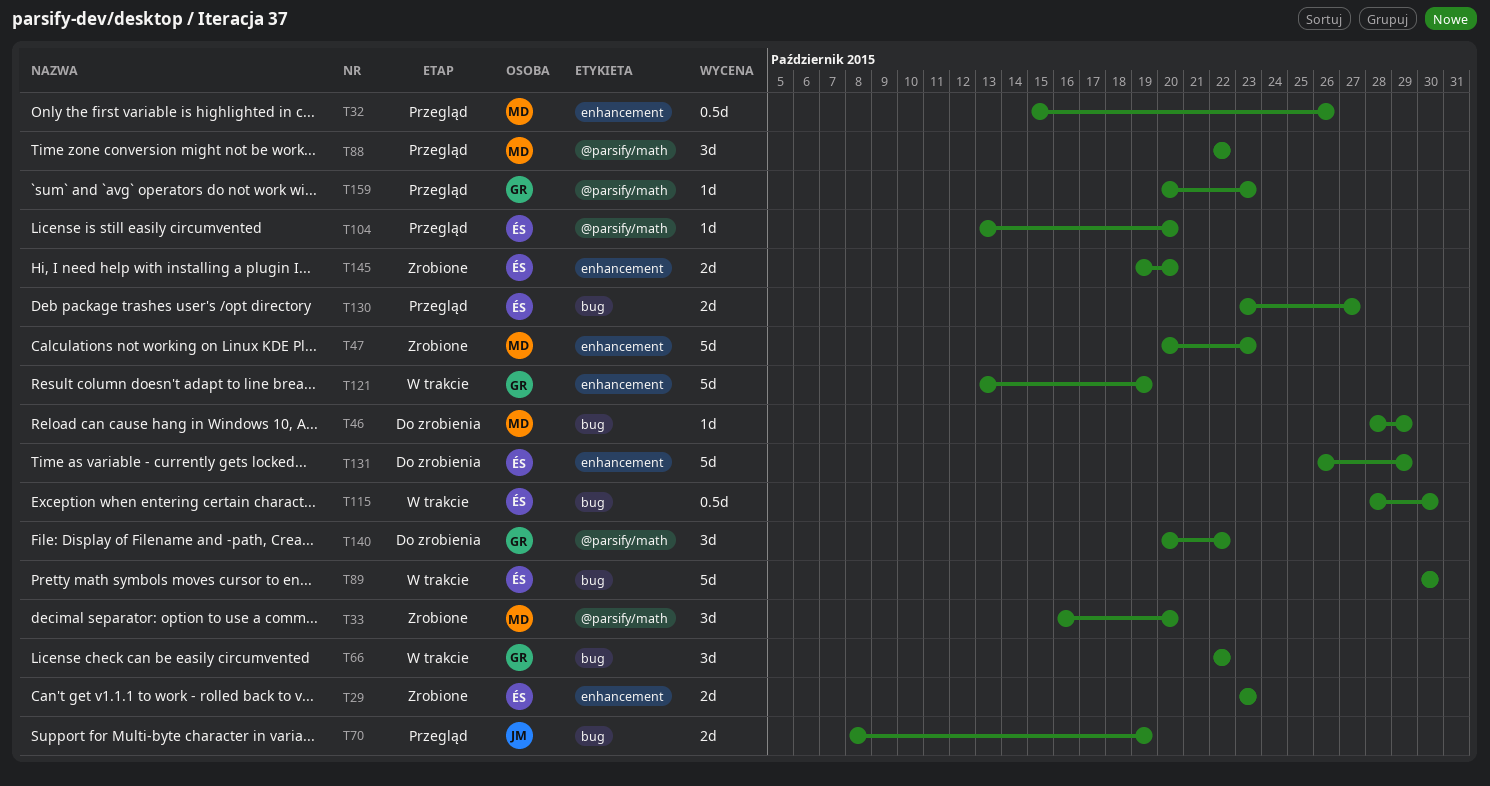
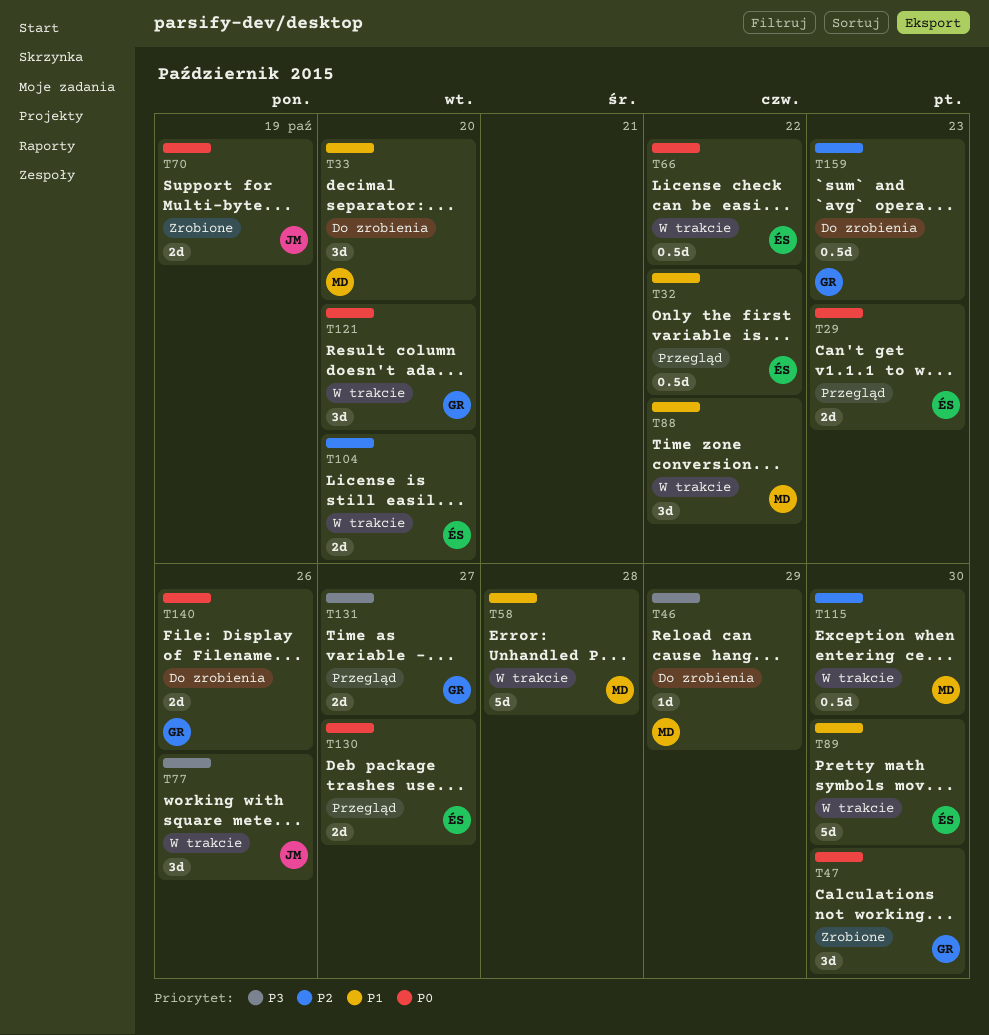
T29, status: Zrobione -> Przegląd
T32, owner: MD -> ÉS
T32, due: Oct 26 -> Oct 22
T33, status: Zrobione -> Do zrobienia
T47, owner: MD -> GR
T47, estimate: 5d -> 3d
T47, due: Oct 23 -> Oct 30
T58: none -> present
T66, owner: GR -> ÉS
T66, estimate: 3d -> 0.5d
T70, status: Przegląd -> Zrobione
T77: none -> present
T88, status: Przegląd -> W trakcie
T104, status: Przegląd -> W trakcie
T104, estimate: 1d -> 2d
T115, owner: ÉS -> MD
T121, estimate: 5d -> 3d
T121, due: Oct 19 -> Oct 20
T131, status: Do zrobienia -> Przegląd
T131, owner: ÉS -> GR
T131, estimate: 5d -> 2d
T131, due: Oct 29 -> Oct 27
T140, estimate: 3d -> 2d
T140, due: Oct 22 -> Oct 26
T145: present -> none
T159, status: Przegląd -> Do zrobienia
T159, estimate: 1d -> 0.5d

